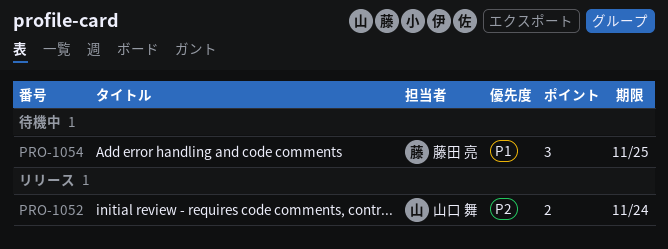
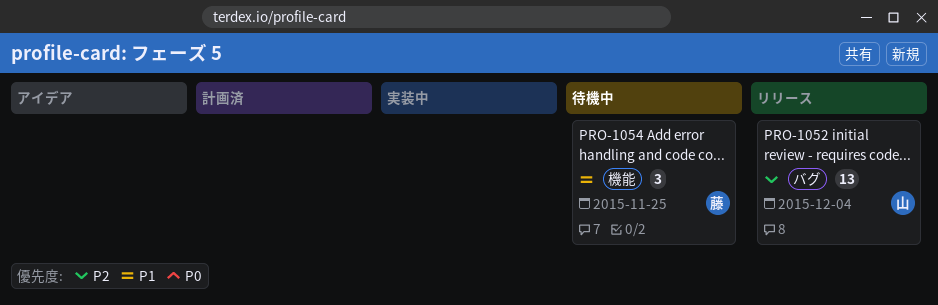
PRO-1052, estimate: 2 -> 13
PRO-1052, due: Nov 24 -> Dec 4

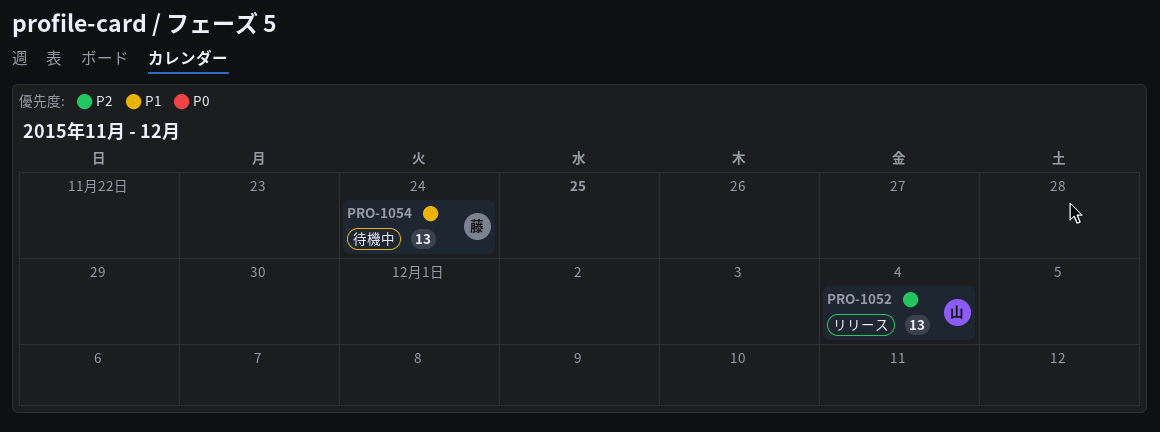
PRO-1054, estimate: 3 -> 13
PRO-1054, due: Nov 25 -> Nov 24

